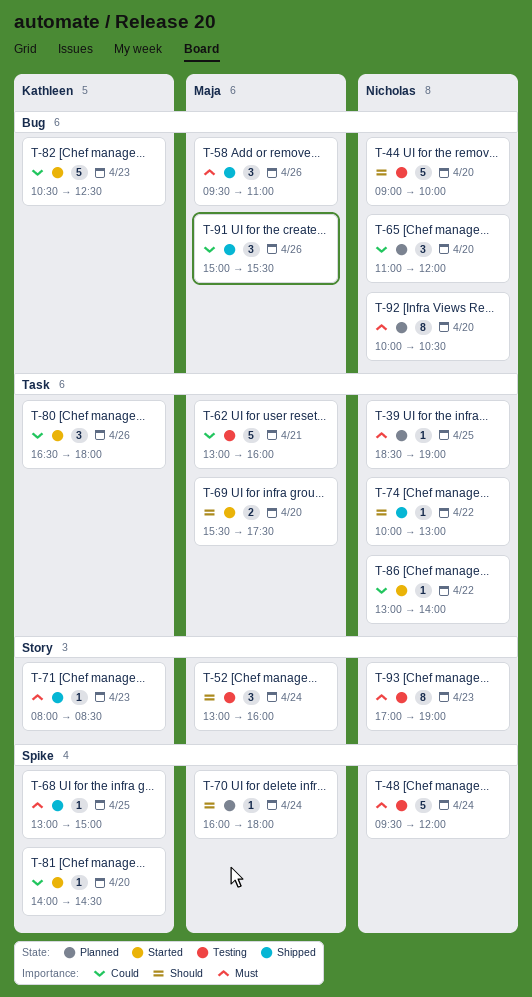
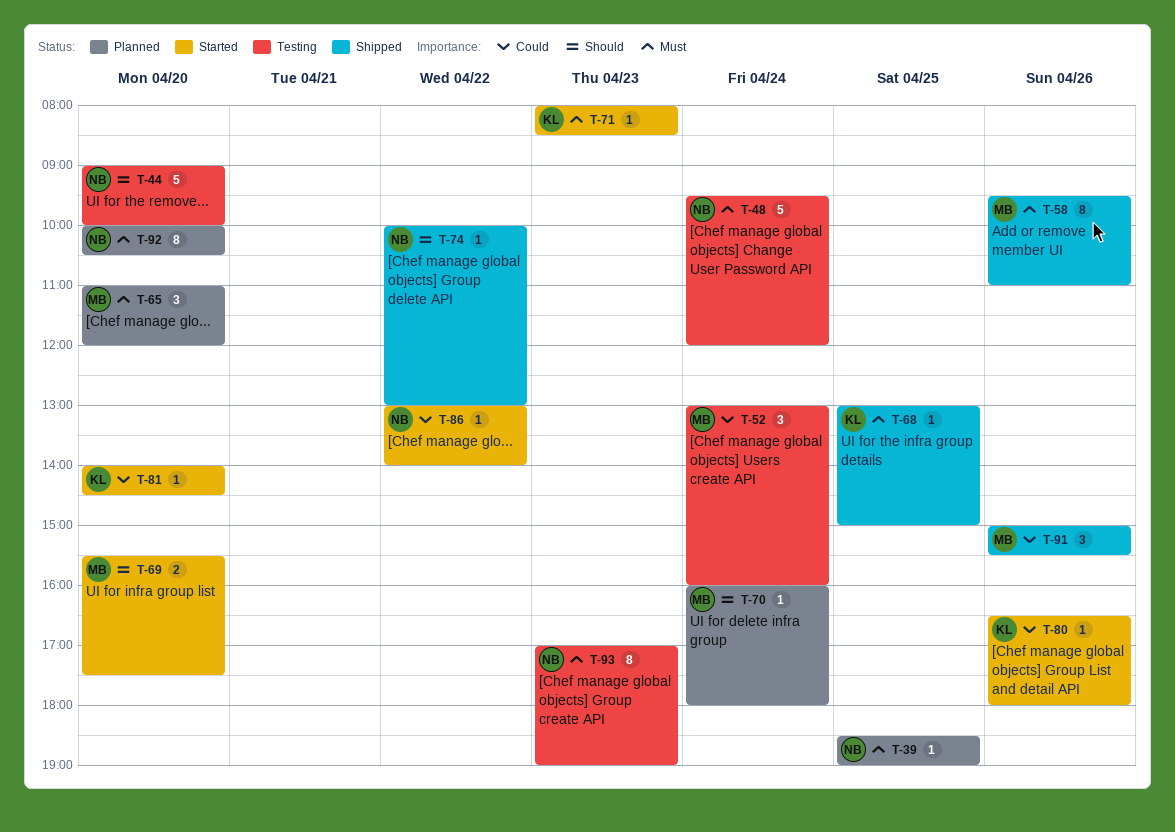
T-52, priority: Should -> Could
T-58, estimate: 3 -> 8
T-62: present -> none
T-65, owner: Nicholas -> Maja
T-65, priority: Could -> Must
T-71, status: Shipped -> Started
T-80, estimate: 3 -> 1
T-82: present -> none

